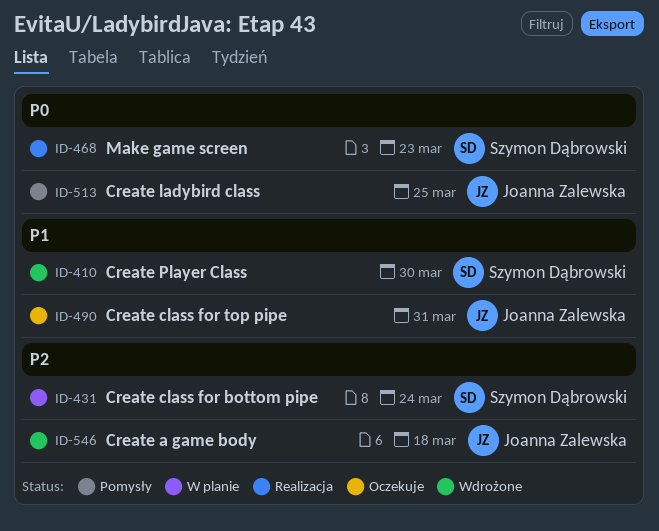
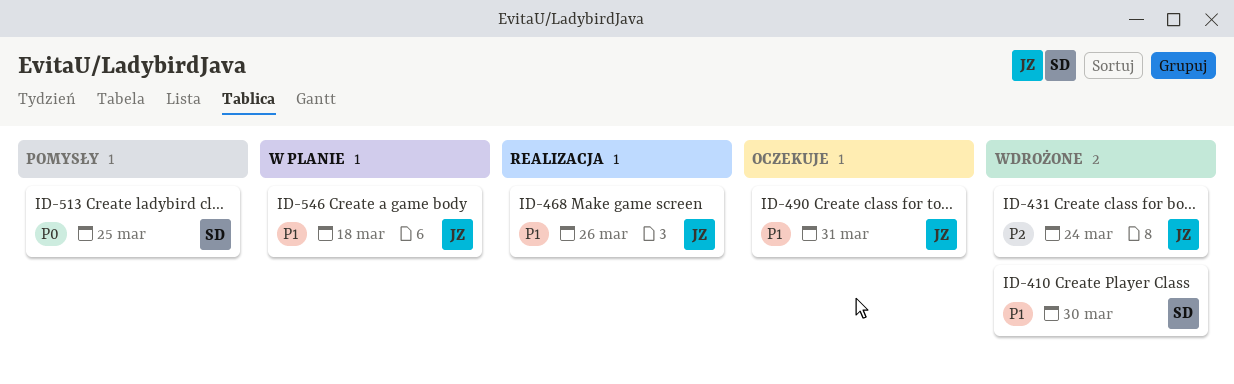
ID-431, status: W planie -> Wdrożone
ID-431, owner: Szymon Dąbrowski -> Joanna Zalewska
ID-468, owner: Szymon Dąbrowski -> Joanna Zalewska
ID-468, priority: P0 -> P1
ID-468, due: Mar 23 -> Mar 26
ID-513, owner: Joanna Zalewska -> Szymon Dąbrowski
ID-546, status: Wdrożone -> W planie
ID-546, priority: P2 -> P1

